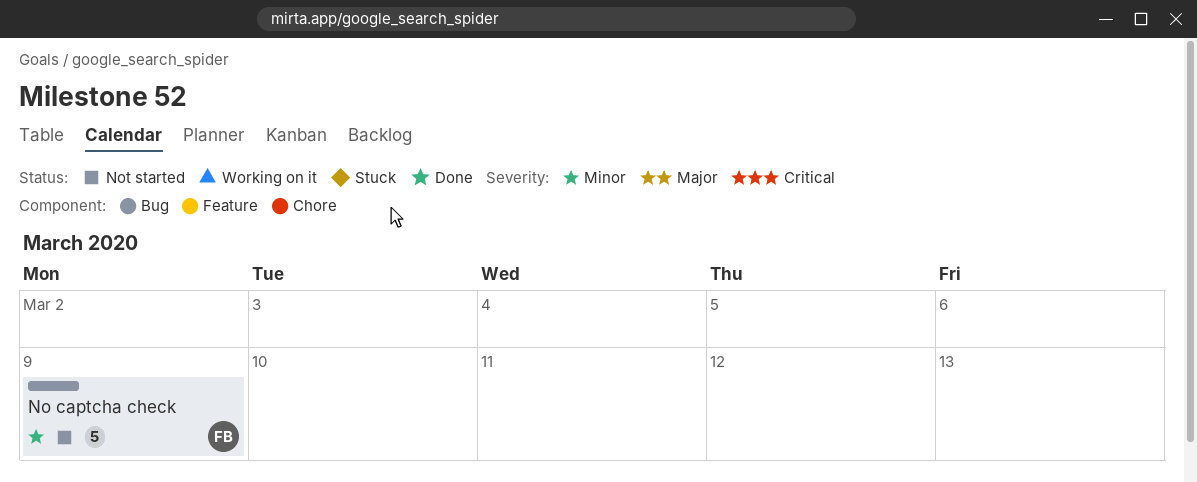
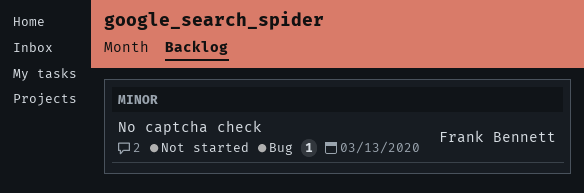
No captcha check, estimate: 5 -> 1
No captcha check, due: Mar 9 -> Mar 13

